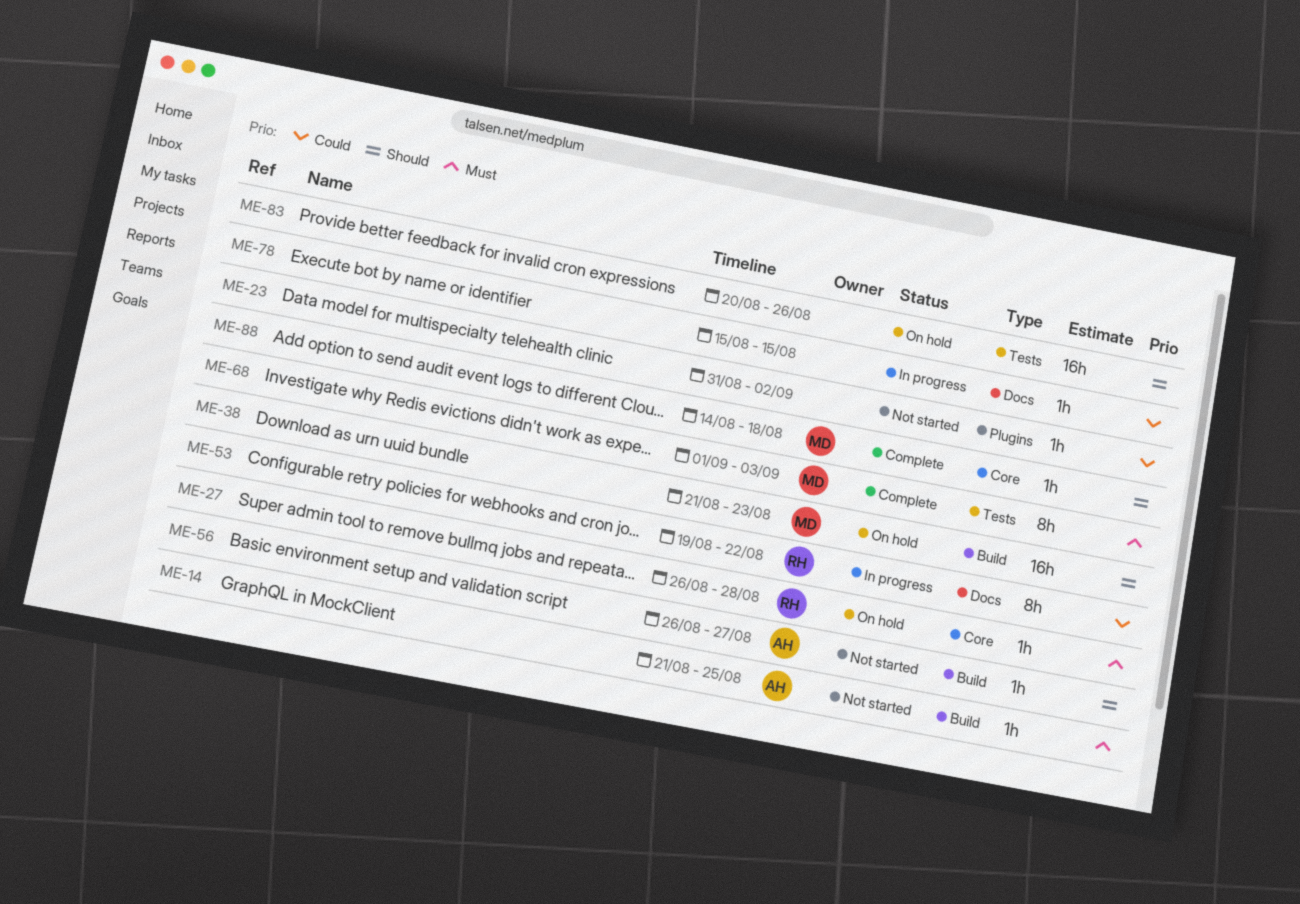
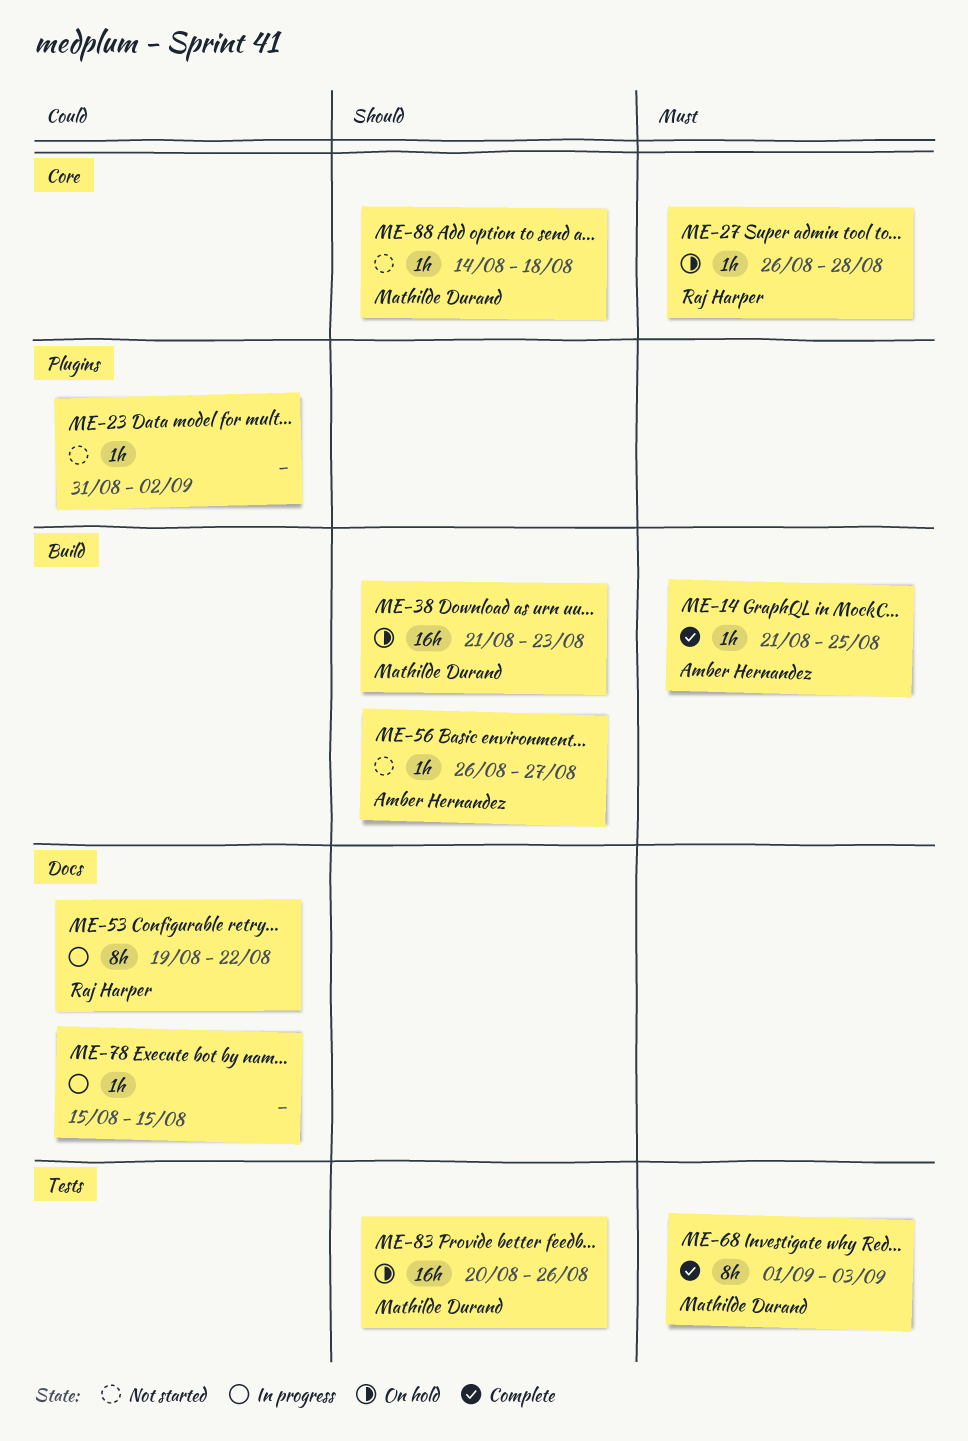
ME-14, status: Not started -> Complete
ME-83, owner: none -> Mathilde Durand
ME-88, status: Complete -> Not started

